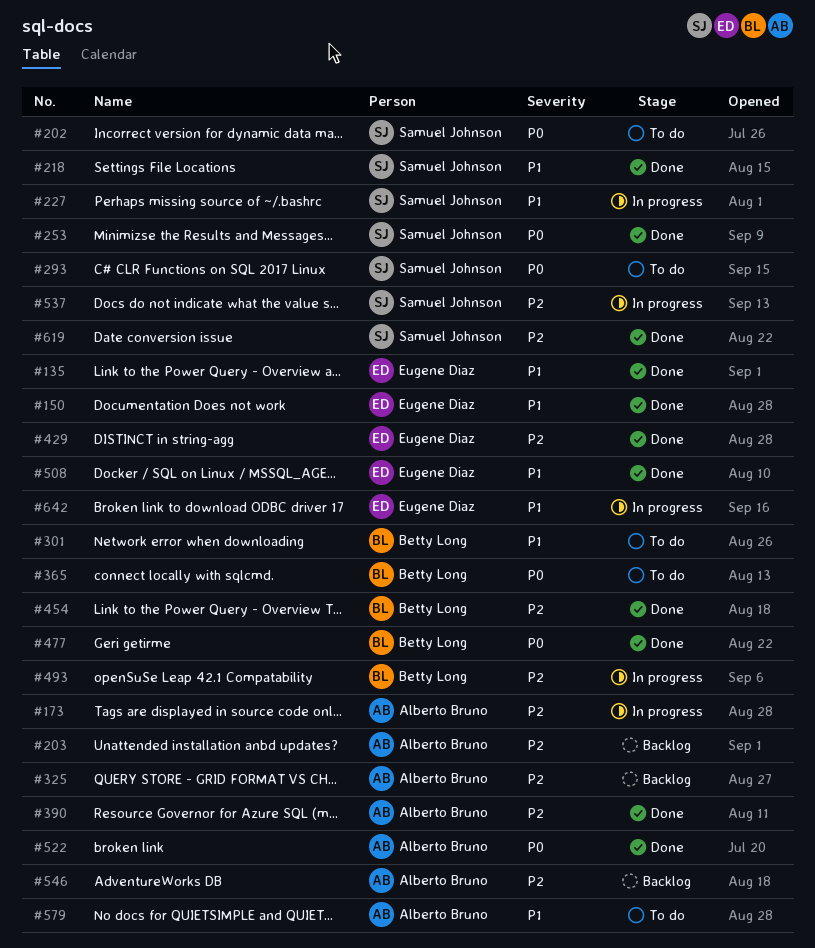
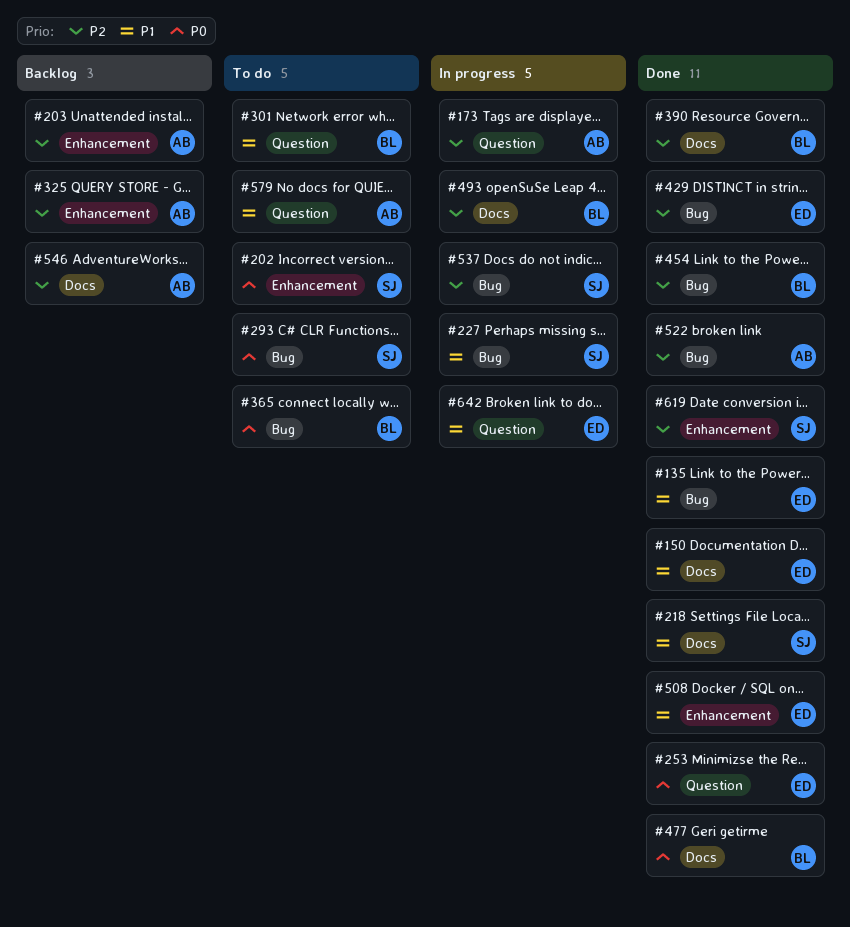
#253, owner: Samuel Johnson -> Eugene Diaz
#390, owner: Alberto Bruno -> Betty Long
#522, priority: P0 -> P2

